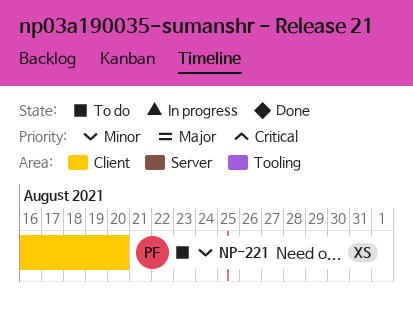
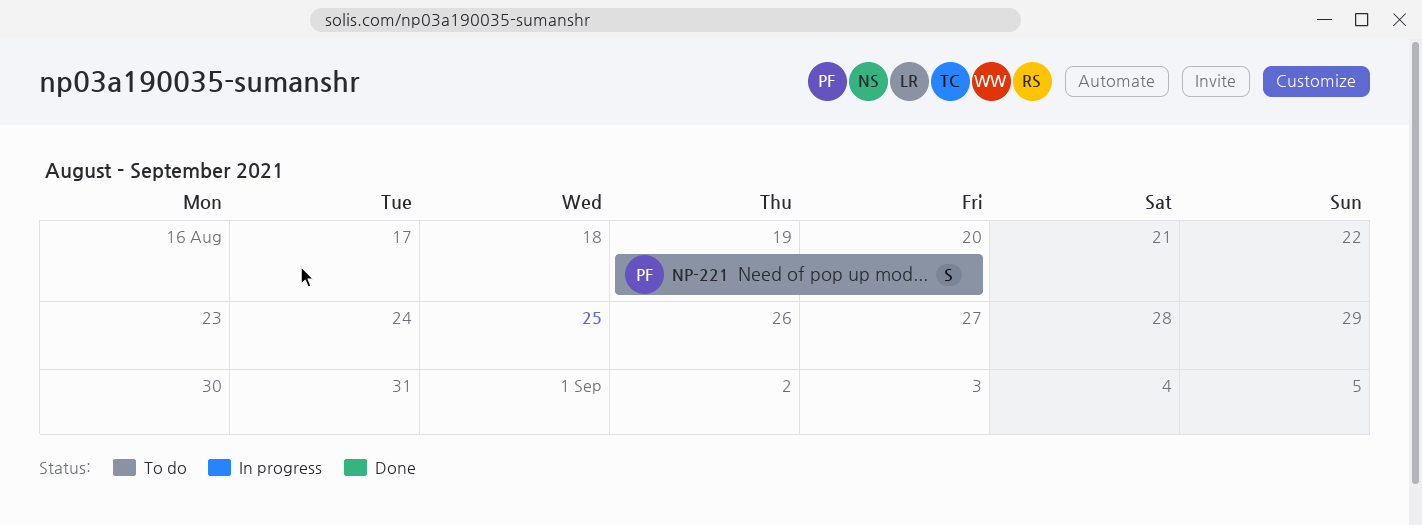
NP-221, estimate: XS -> S
NP-221, start: Aug 16 -> Aug 19

